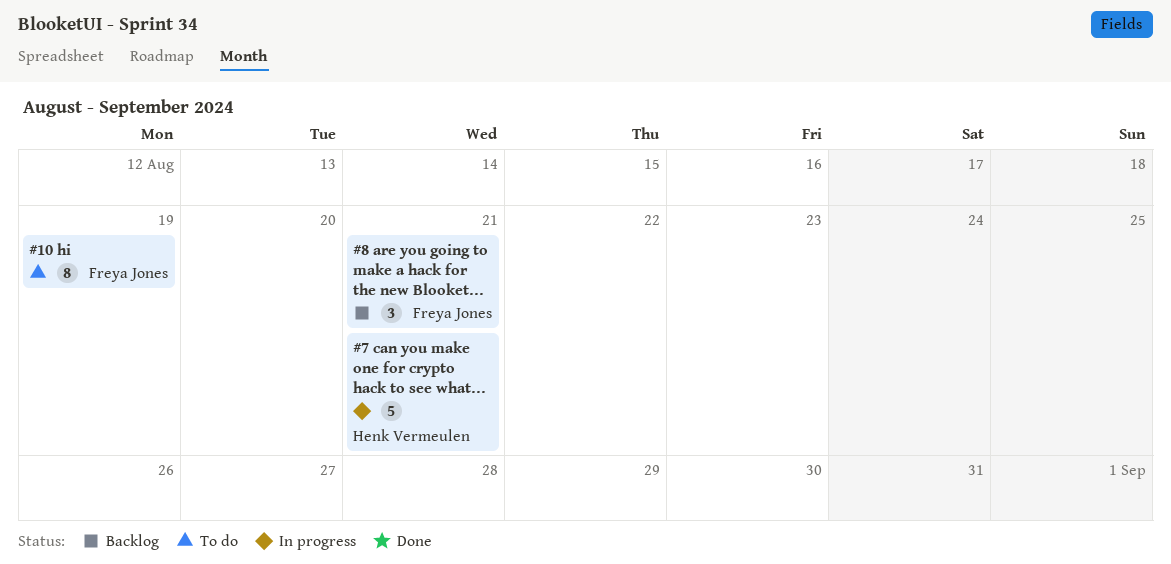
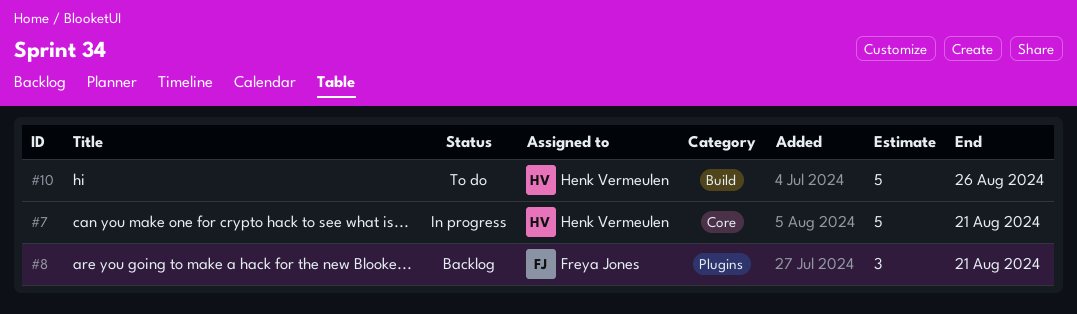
#10, owner: Freya Jones -> Henk Vermeulen
#10, estimate: 8 -> 5
#10, due: Aug 19 -> Aug 26

